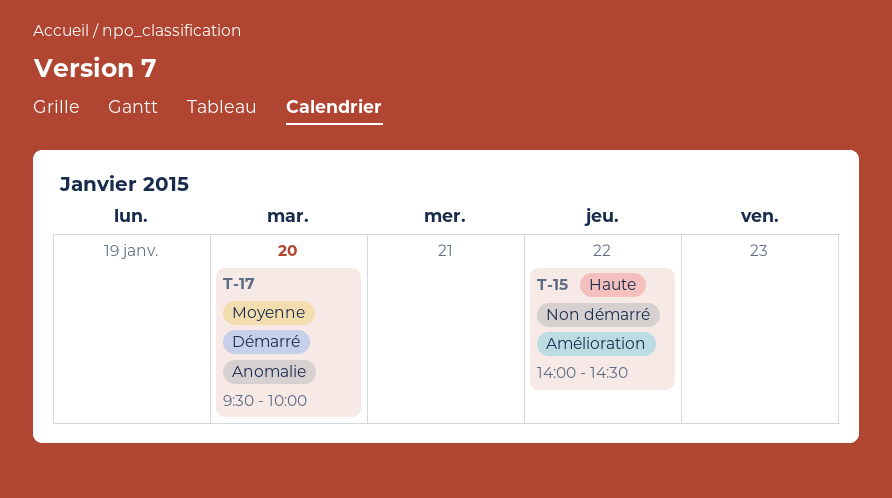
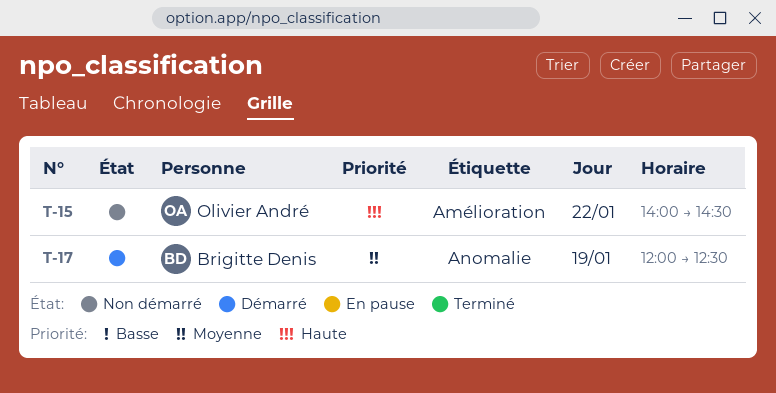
T-17, day: Jan 20 -> Jan 19
T-17, begins: 09:30 -> 12:00
T-17, ends: 10:00 -> 12:30

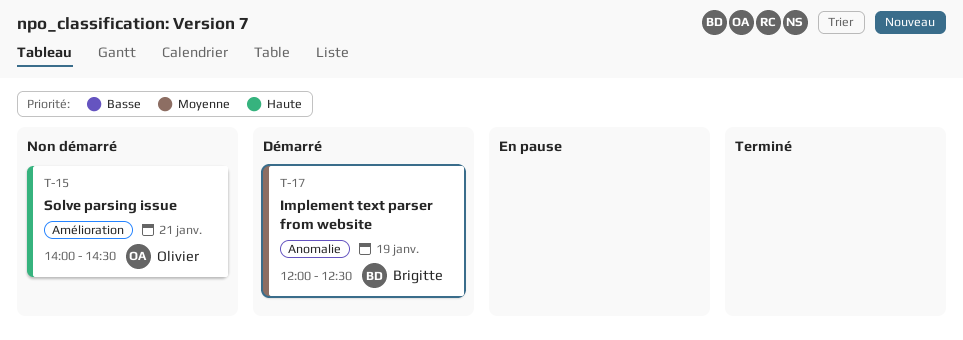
T-15, day: Jan 22 -> Jan 21

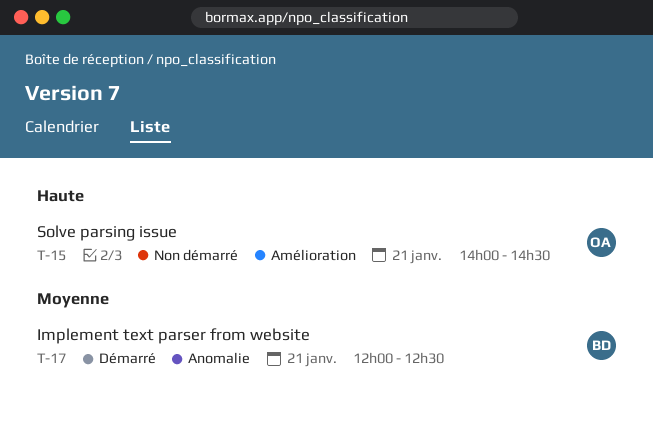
T-17, day: Jan 19 -> Jan 21

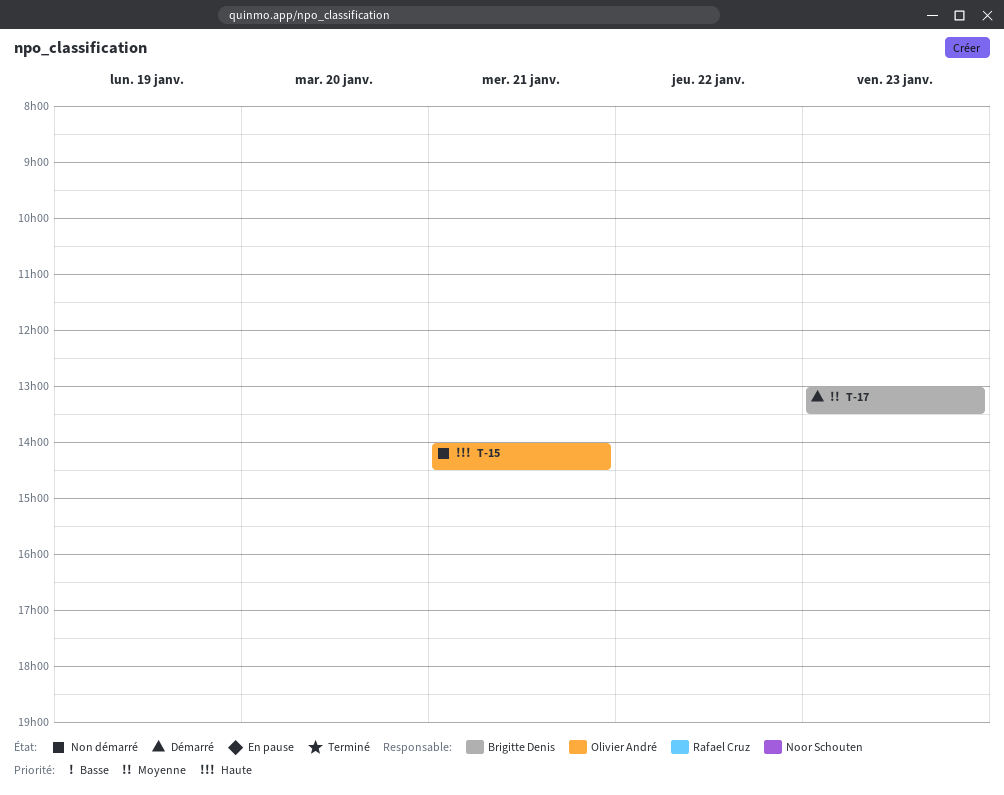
T-17, day: Jan 21 -> Jan 23
T-17, begins: 12:00 -> 13:00
T-17, ends: 12:30 -> 13:30

